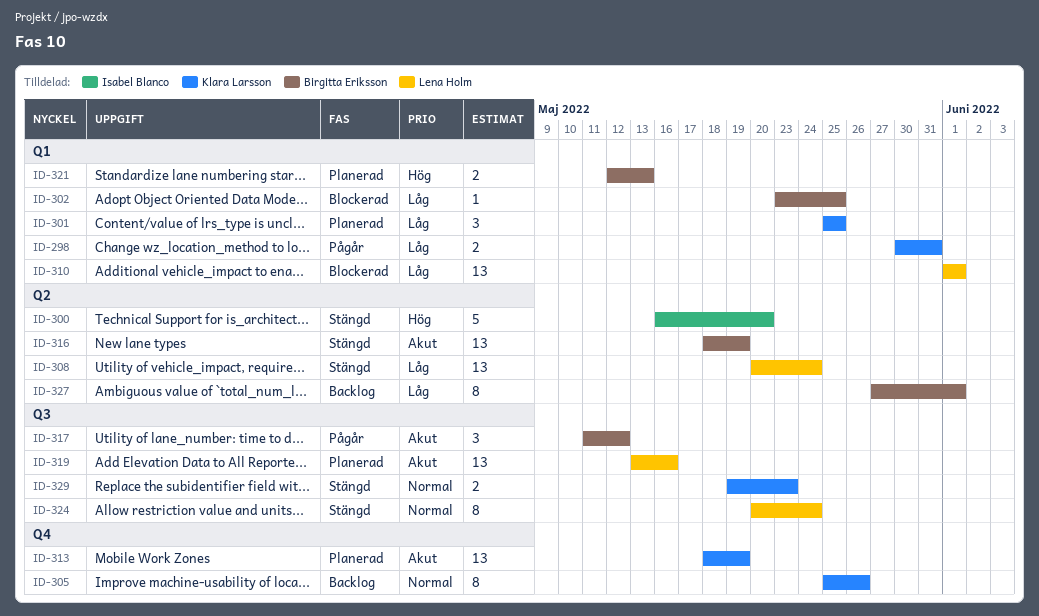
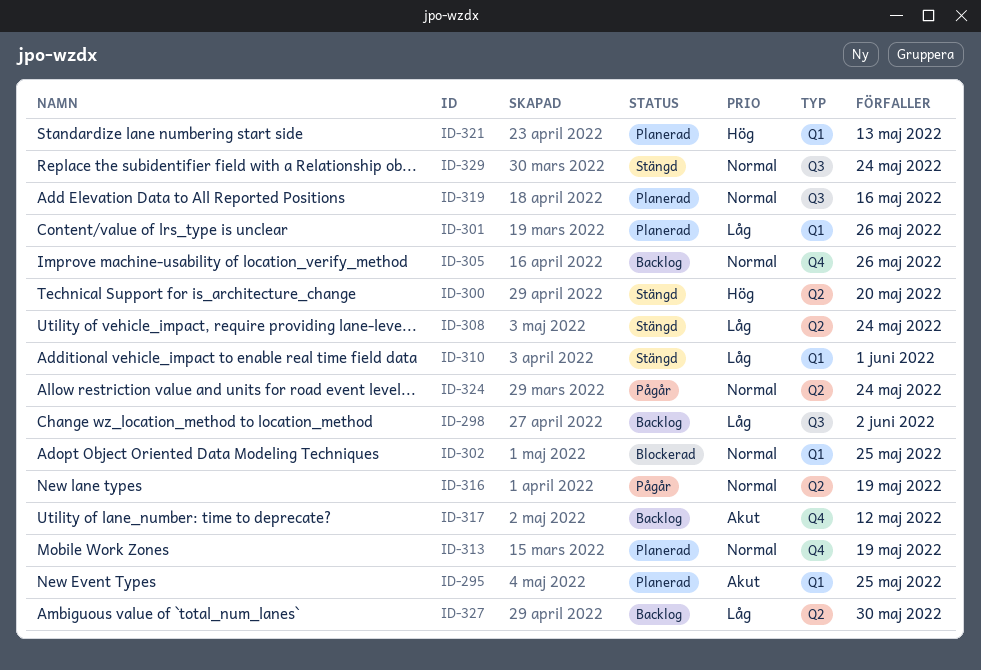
ID-295: none -> present
ID-298, status: Pågår -> Backlog
ID-298, label: Q1 -> Q3
ID-298, due: May 31 -> Jun 2
ID-301, due: May 25 -> May 26
ID-302, priority: Låg -> Normal
ID-310, status: Blockerad -> Stängd
ID-313, priority: Akut -> Normal
ID-316, status: Stängd -> Pågår
ID-316, priority: Akut -> Normal
ID-317, status: Pågår -> Backlog
ID-317, label: Q3 -> Q4
ID-319, priority: Akut -> Normal
ID-324, status: Stängd -> Pågår
ID-324, label: Q3 -> Q2
ID-327, due: Jun 1 -> May 30
ID-329, due: May 23 -> May 24

